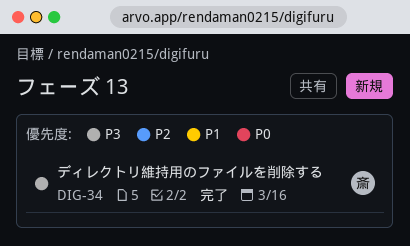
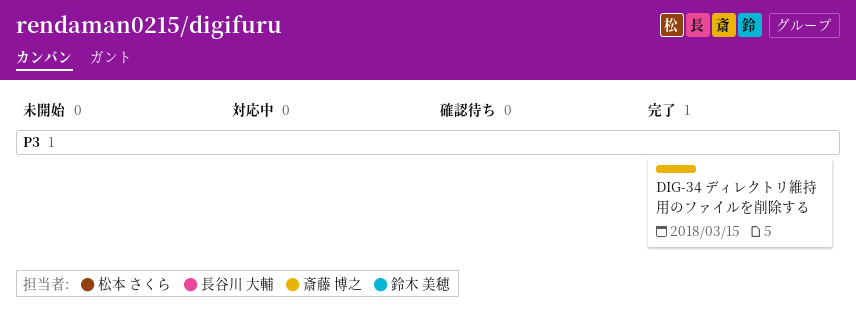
DIG-34, due: Mar 16 -> Mar 15

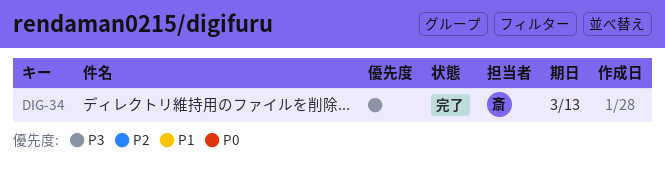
DIG-34, due: Mar 15 -> Mar 13

